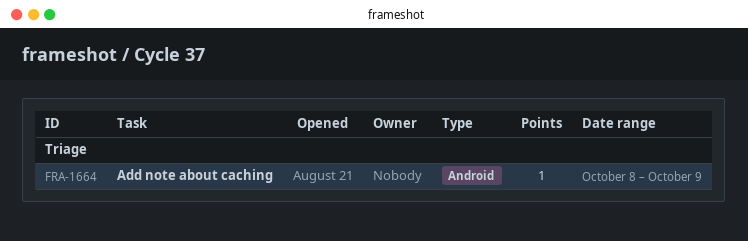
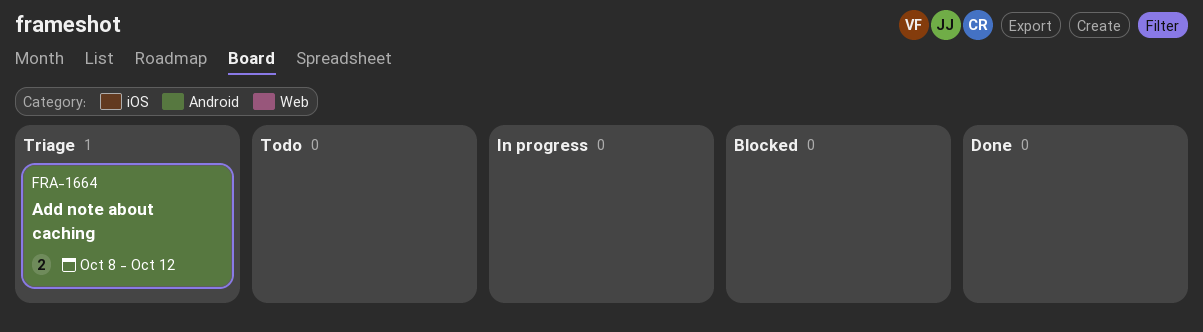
FRA-1664, estimate: 1 -> 2
FRA-1664, due: Oct 9 -> Oct 12

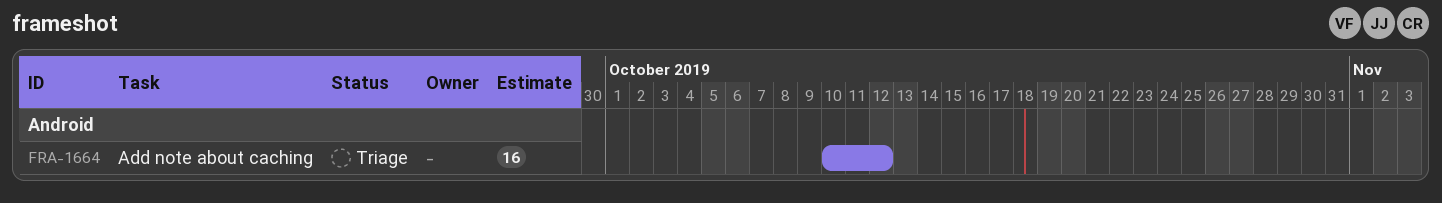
FRA-1664, estimate: 2 -> 16
FRA-1664, start: Oct 8 -> Oct 10

